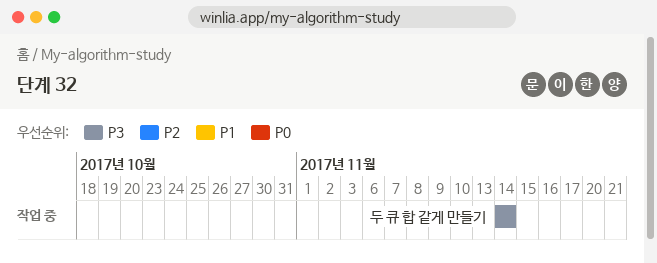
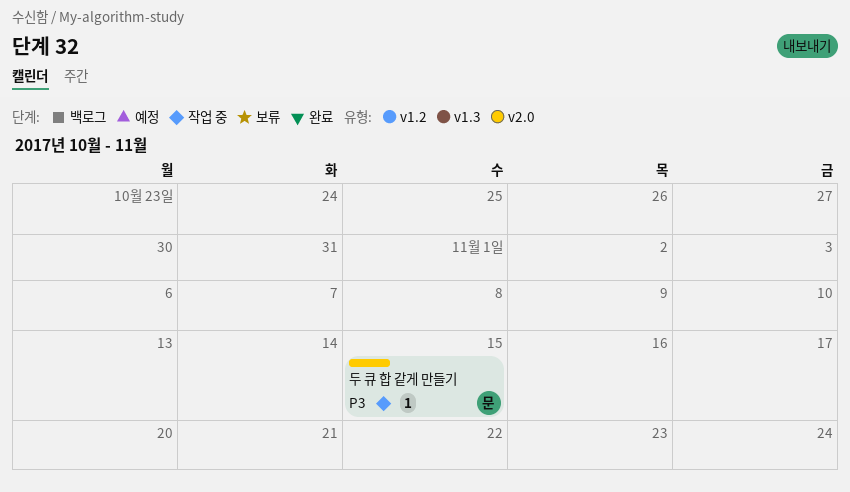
두 큐 합 같게 만들기, due: Nov 14 -> Nov 15

